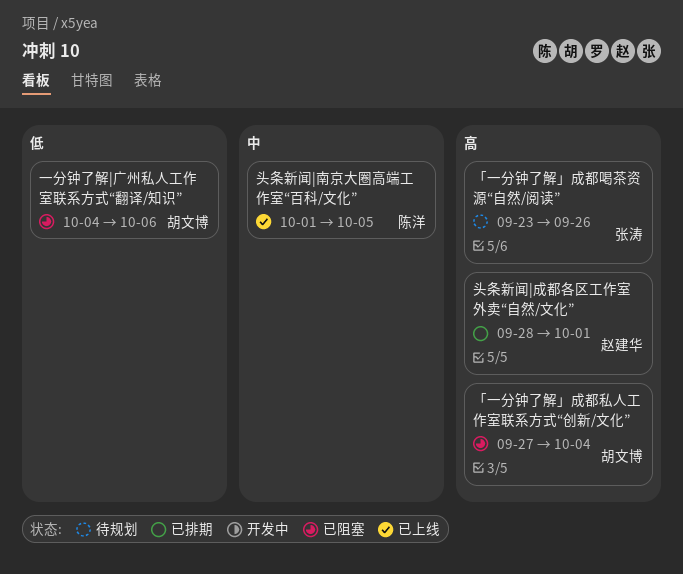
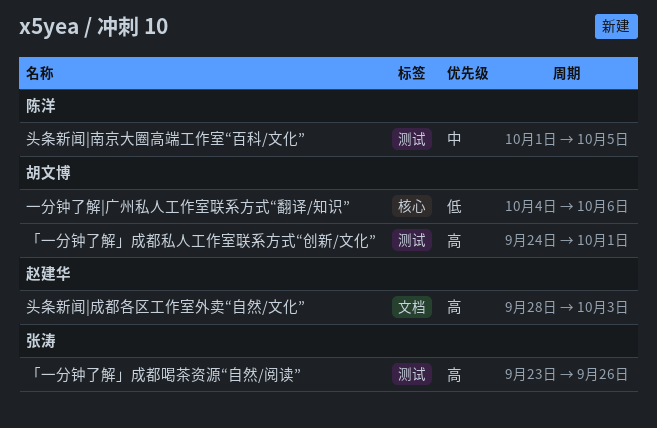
「一分钟了解」成都私人工作室联系方式“创新/文化”, start: Sep 27 -> Sep 24
「一分钟了解」成都私人工作室联系方式“创新/文化”, due: Oct 4 -> Oct 1
头条新闻|成都各区工作室外卖“自然/文化”, due: Oct 1 -> Oct 3

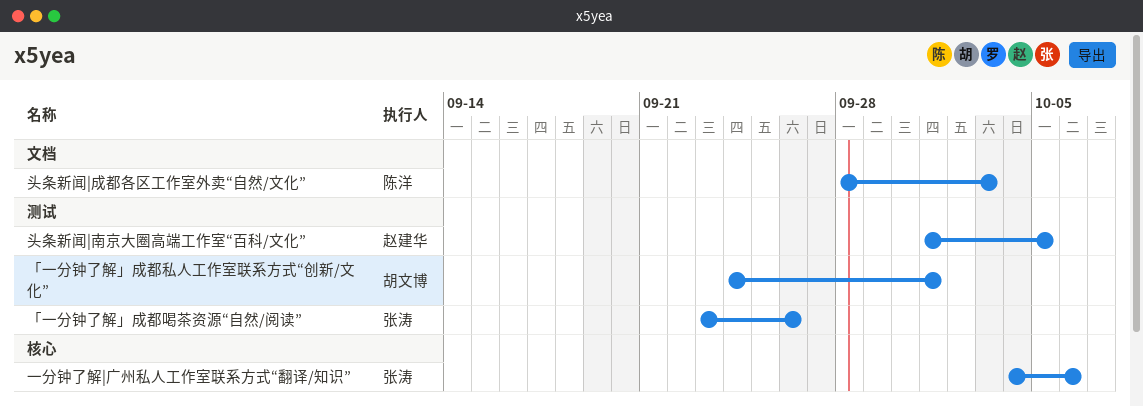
一分钟了解|广州私人工作室联系方式“翻译/知识”, owner: 胡文博 -> 张涛
头条新闻|南京大圈高端工作室“百科/文化”, owner: 陈洋 -> 赵建华
头条新闻|成都各区工作室外卖“自然/文化”, owner: 赵建华 -> 陈洋

